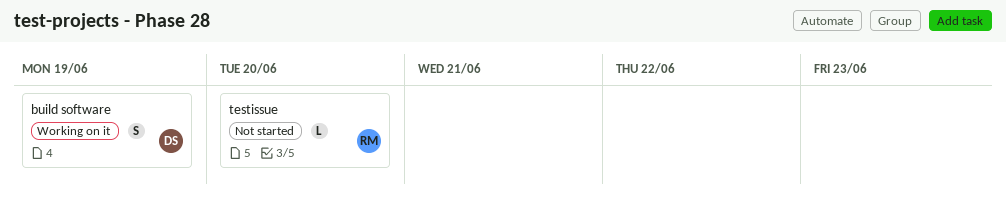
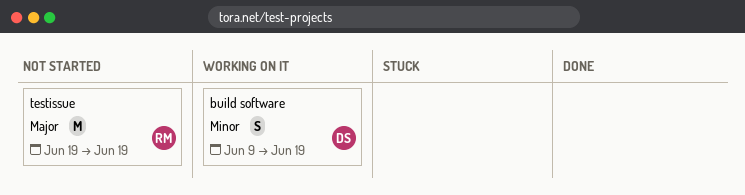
testissue, estimate: L -> M
testissue, due: Jun 20 -> Jun 19

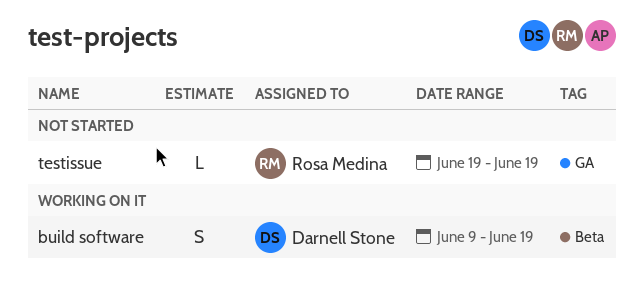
testissue, estimate: M -> L

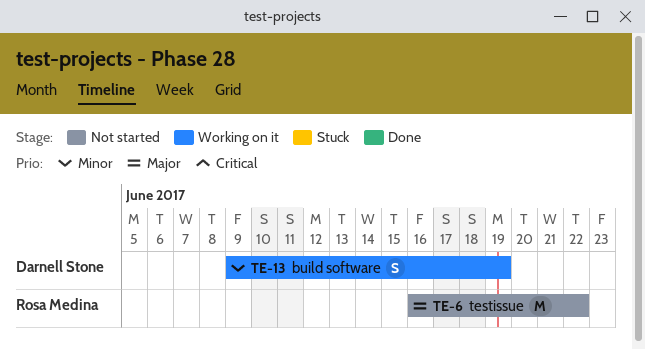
testissue, estimate: L -> M
testissue, start: Jun 19 -> Jun 16
testissue, due: Jun 19 -> Jun 22

